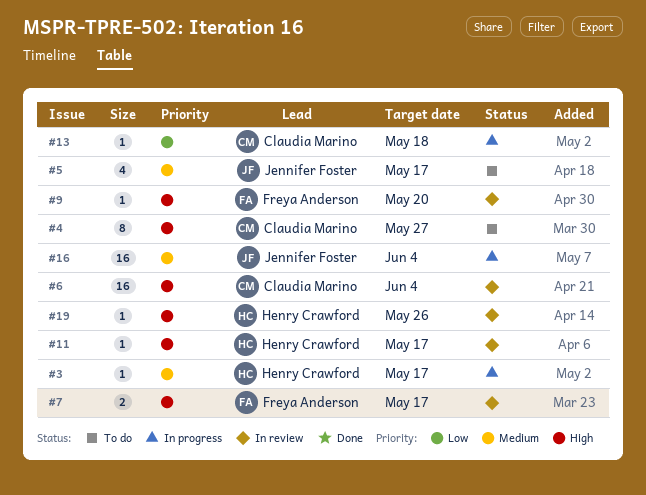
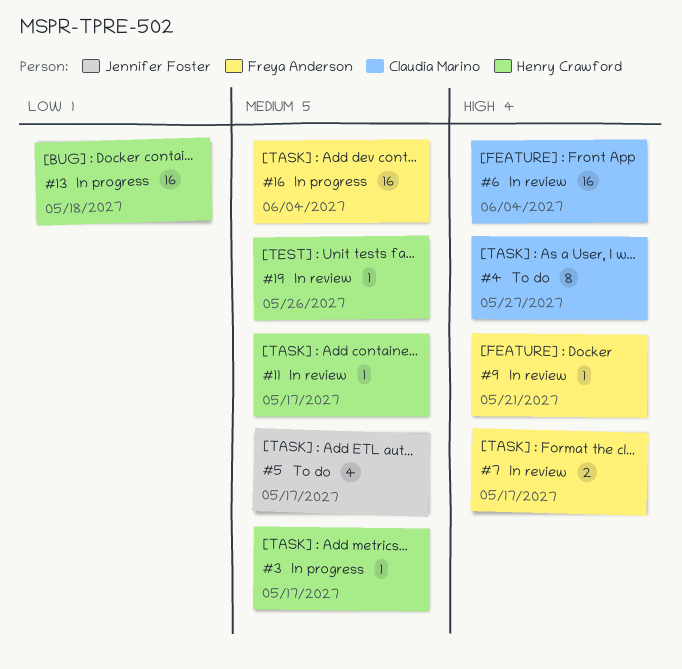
#9, due: May 20 -> May 21
#11, priority: High -> Medium
#13, owner: Claudia Marino -> Henry Crawford
#13, estimate: 1 -> 16
#16, owner: Jennifer Foster -> Freya Anderson
#19, priority: High -> Medium

